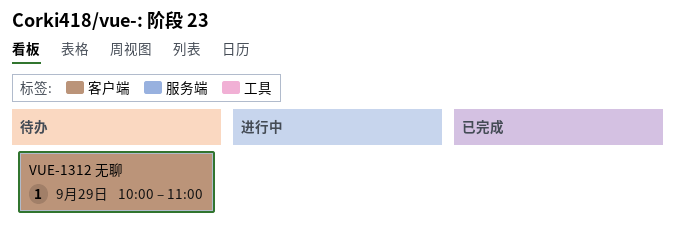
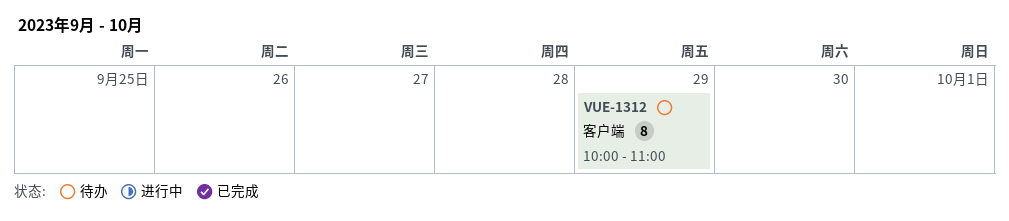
VUE-1312, estimate: 1 -> 8

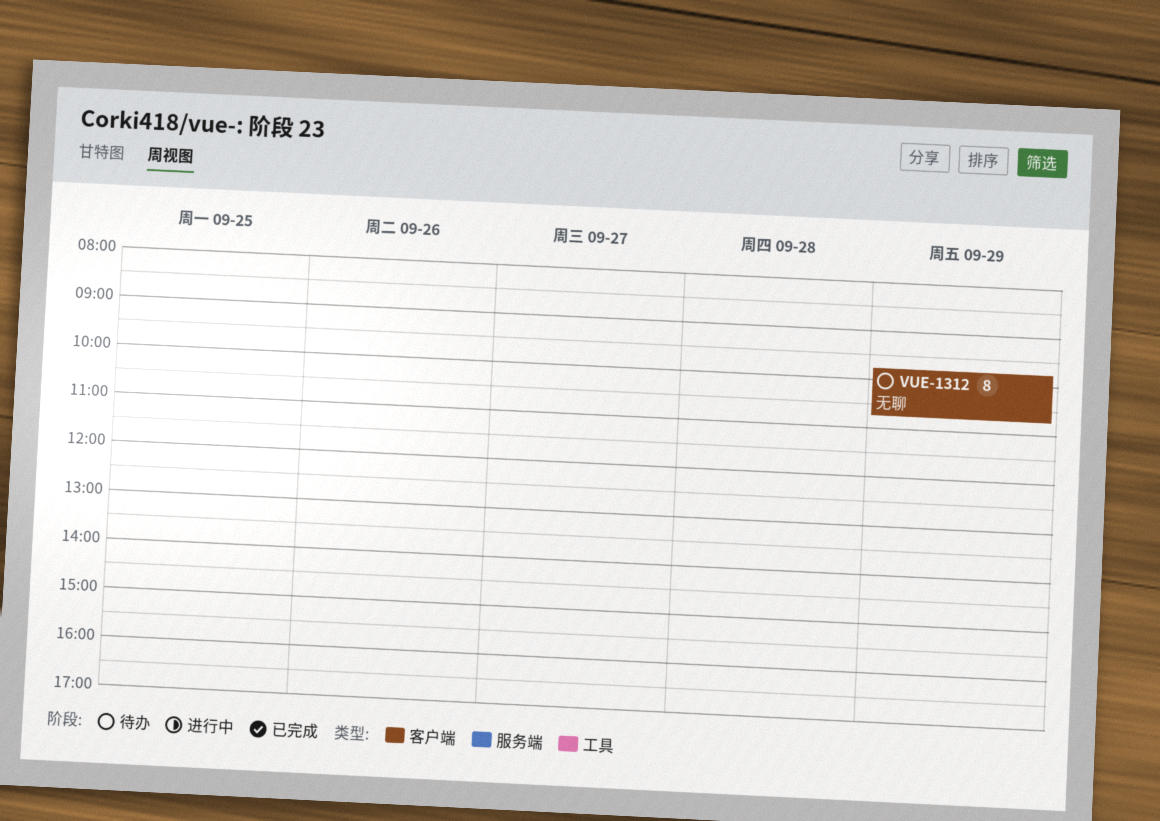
VUE-1312, begins: 10:00 -> 09:45
VUE-1312, ends: 11:00 -> 10:45

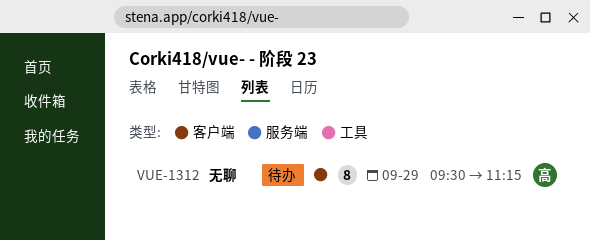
VUE-1312, begins: 09:45 -> 09:30
VUE-1312, ends: 10:45 -> 11:15

